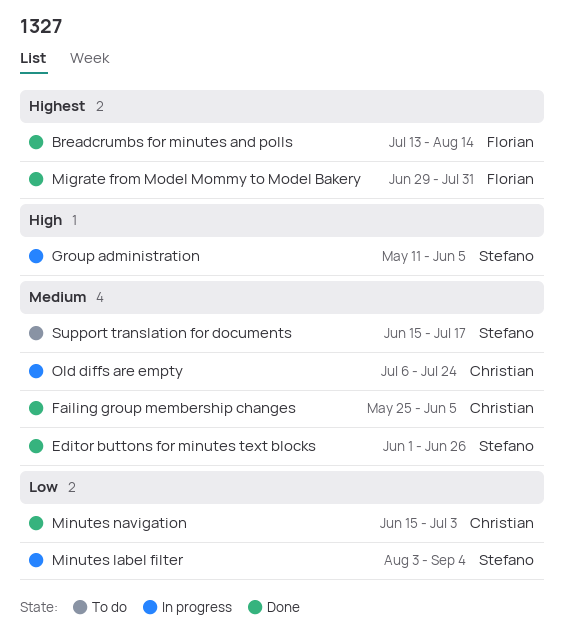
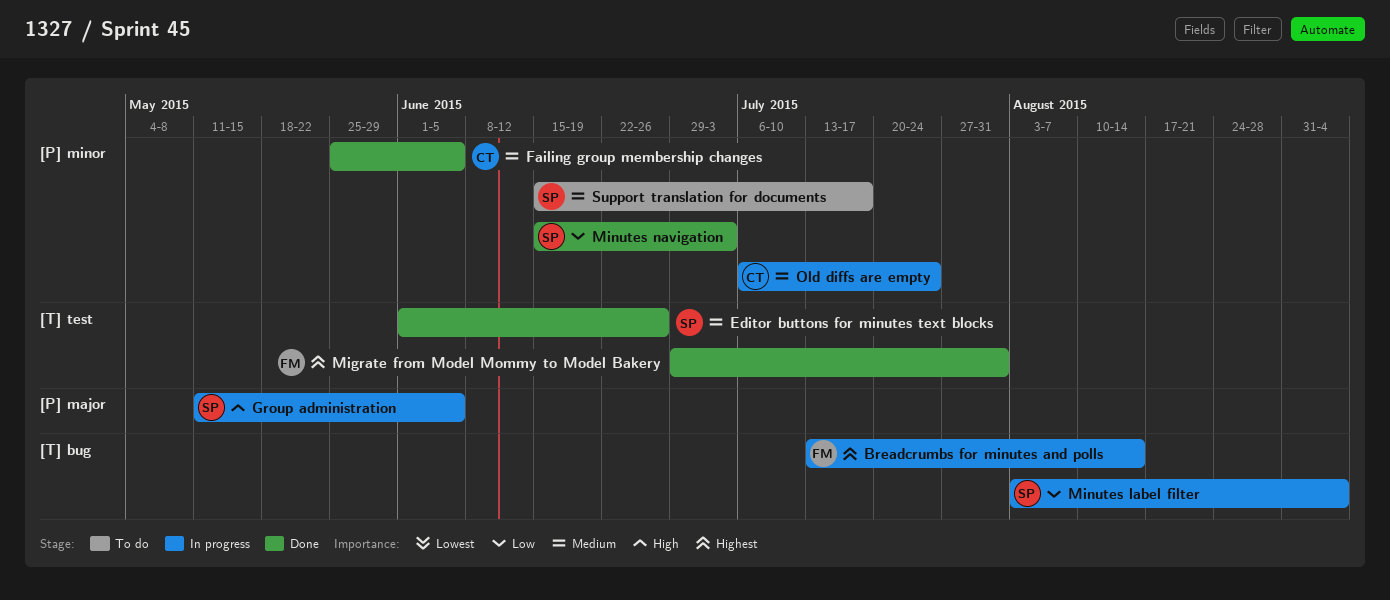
Breadcrumbs for minutes and polls, status: Done -> In progress
Minutes navigation, owner: Christian -> Stefano

